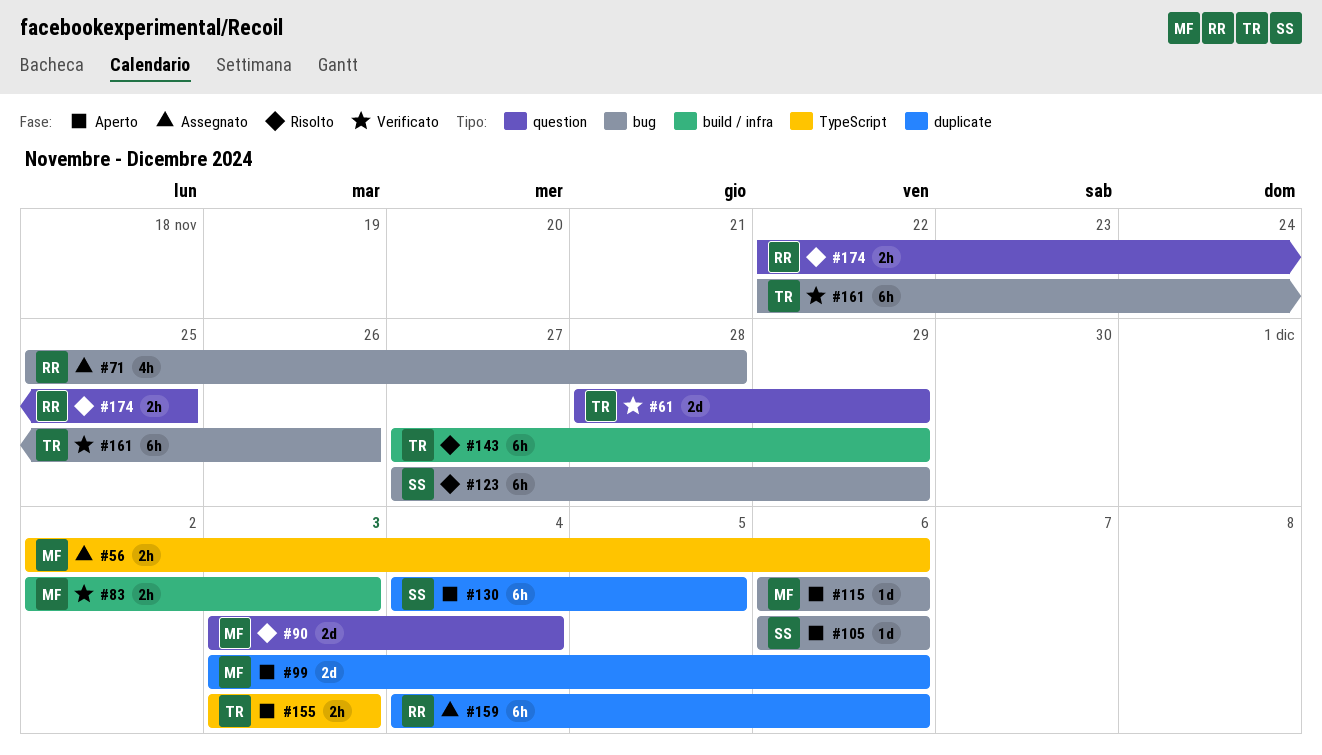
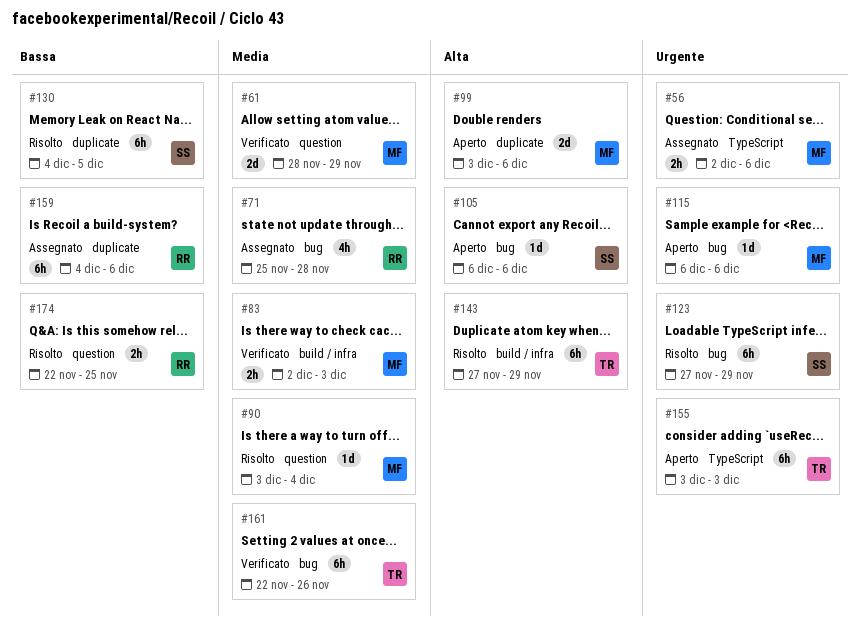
#61, owner: TR -> MF
#90, estimate: 2d -> 1d
#130, status: Aperto -> Risolto
#155, estimate: 2h -> 6h

